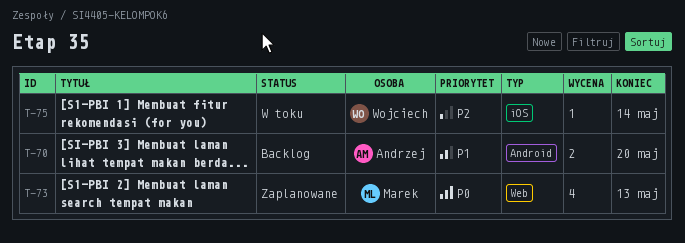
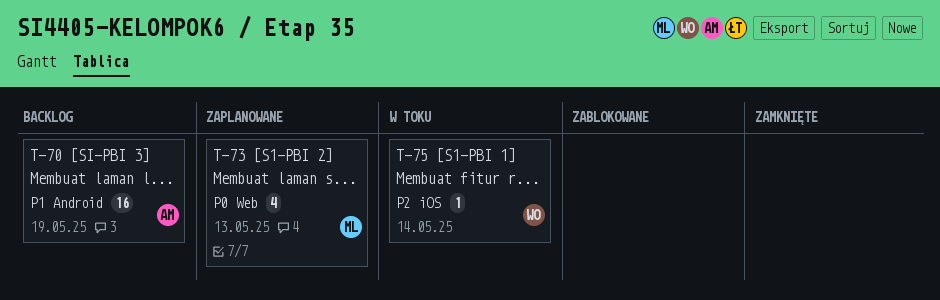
T-70, estimate: 2 -> 16
T-70, due: May 20 -> May 19

